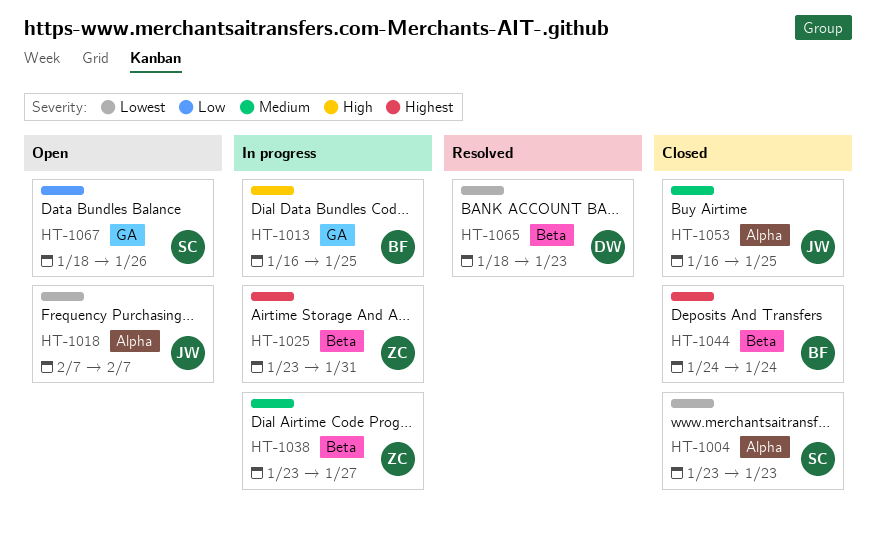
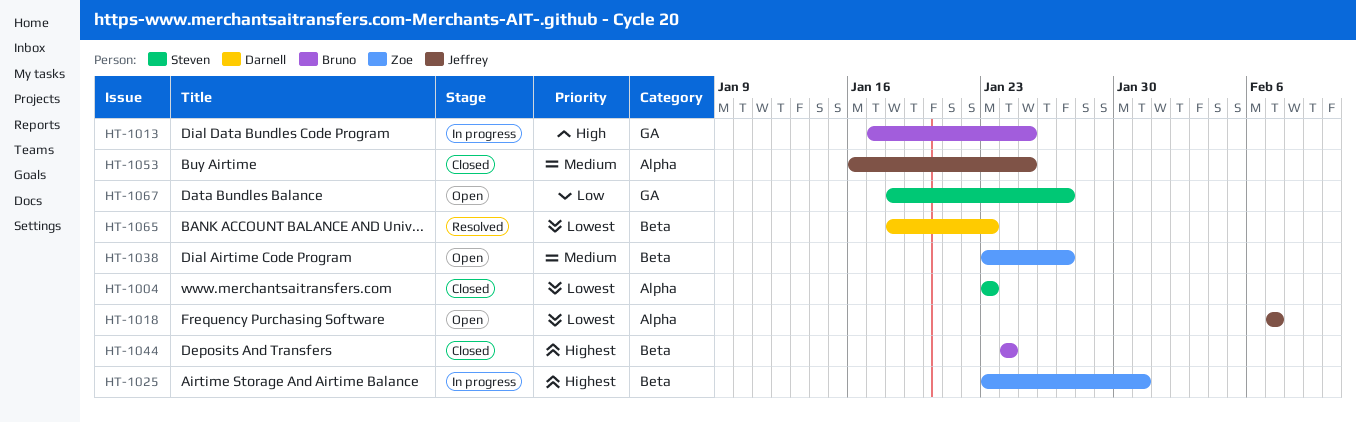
HT-1013, start: Jan 16 -> Jan 17
HT-1038, status: In progress -> Open
HT-1067, due: Jan 26 -> Jan 27

